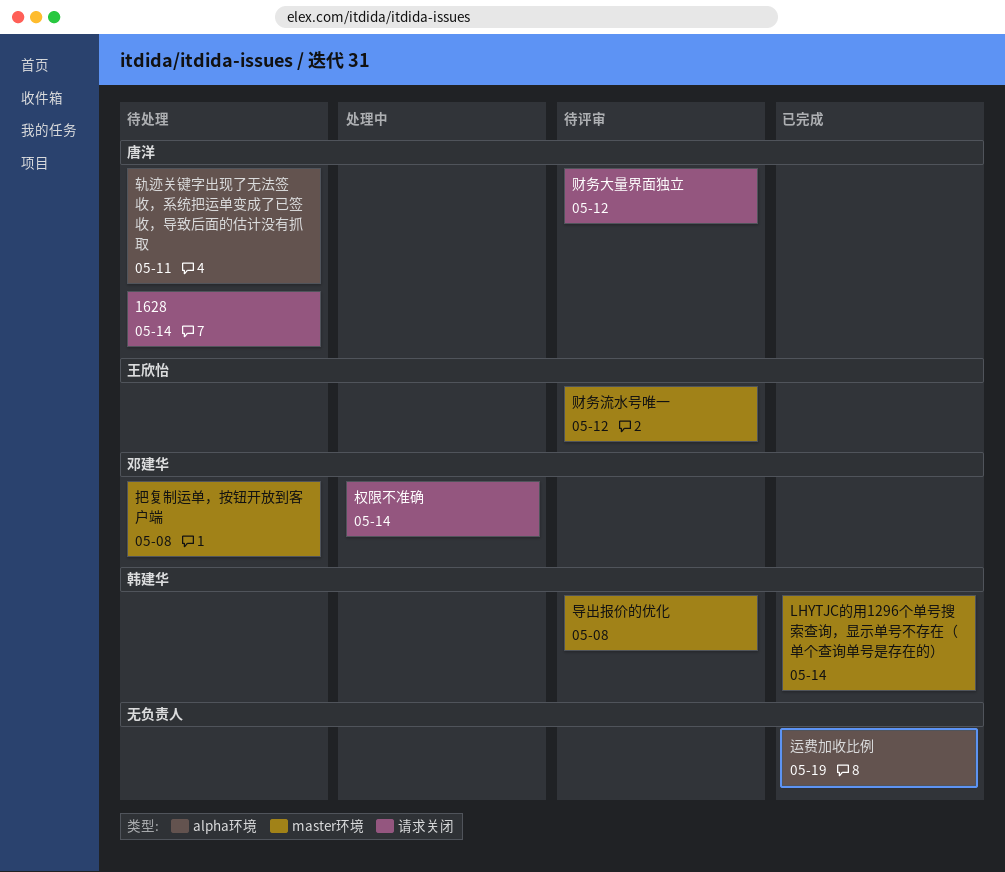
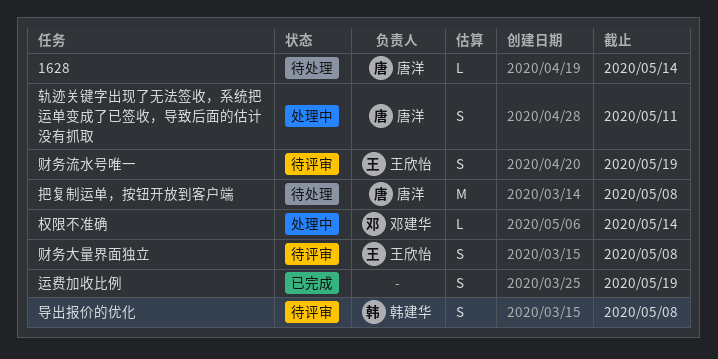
LHYTJC的用1296个单号搜索查询，显示单号不存在（单个查询单号是存在的）: present -> none
把复制运单，按钮开放到客户端, owner: 邓建华 -> 唐洋
财务大量界面独立, owner: 唐洋 -> 王欣怡
财务大量界面独立, due: May 12 -> May 8
财务流水号唯一, due: May 12 -> May 19
轨迹关键字出现了无法签收，系统把运单变成了已签收，导致后面的估计没有抓取, status: 待处理 -> 处理中

